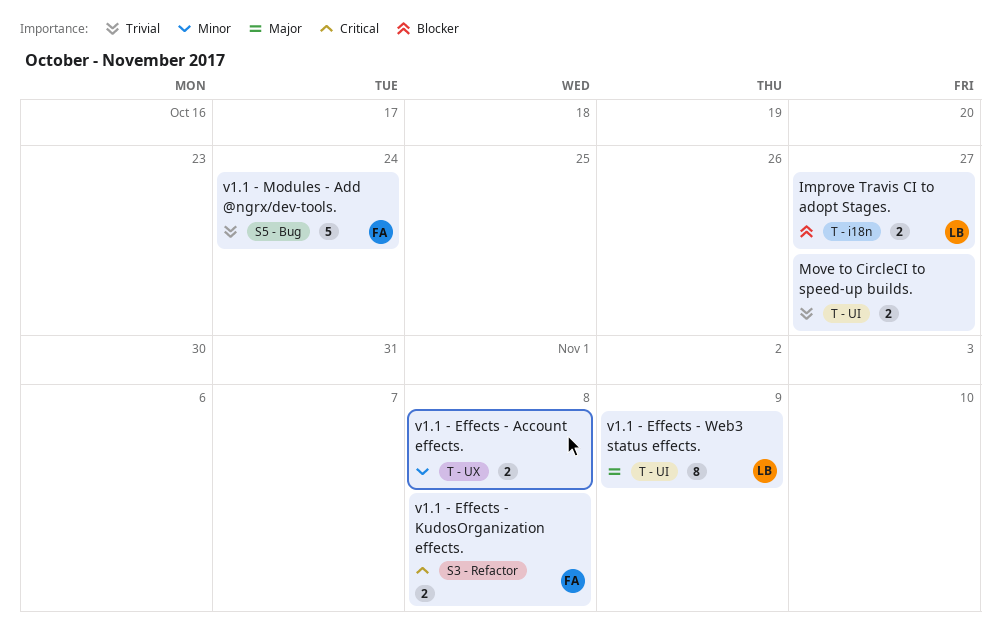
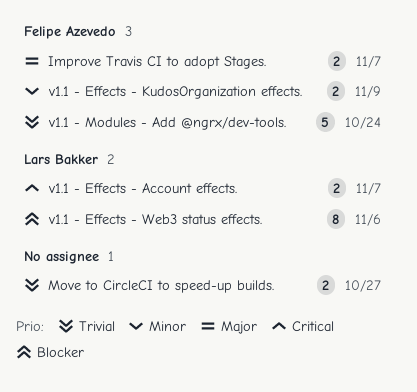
Improve Travis CI to adopt Stages., owner: Lars Bakker -> Felipe Azevedo
Improve Travis CI to adopt Stages., priority: Blocker -> Major
Improve Travis CI to adopt Stages., due: Oct 27 -> Nov 7
v1.1 - Effects - Account effects., owner: none -> Lars Bakker
v1.1 - Effects - Account effects., priority: Minor -> Critical
v1.1 - Effects - Account effects., due: Nov 8 -> Nov 7
v1.1 - Effects - KudosOrganization effects., priority: Critical -> Minor
v1.1 - Effects - KudosOrganization effects., due: Nov 8 -> Nov 9
v1.1 - Effects - Web3 status effects., priority: Major -> Blocker
v1.1 - Effects - Web3 status effects., due: Nov 9 -> Nov 6

